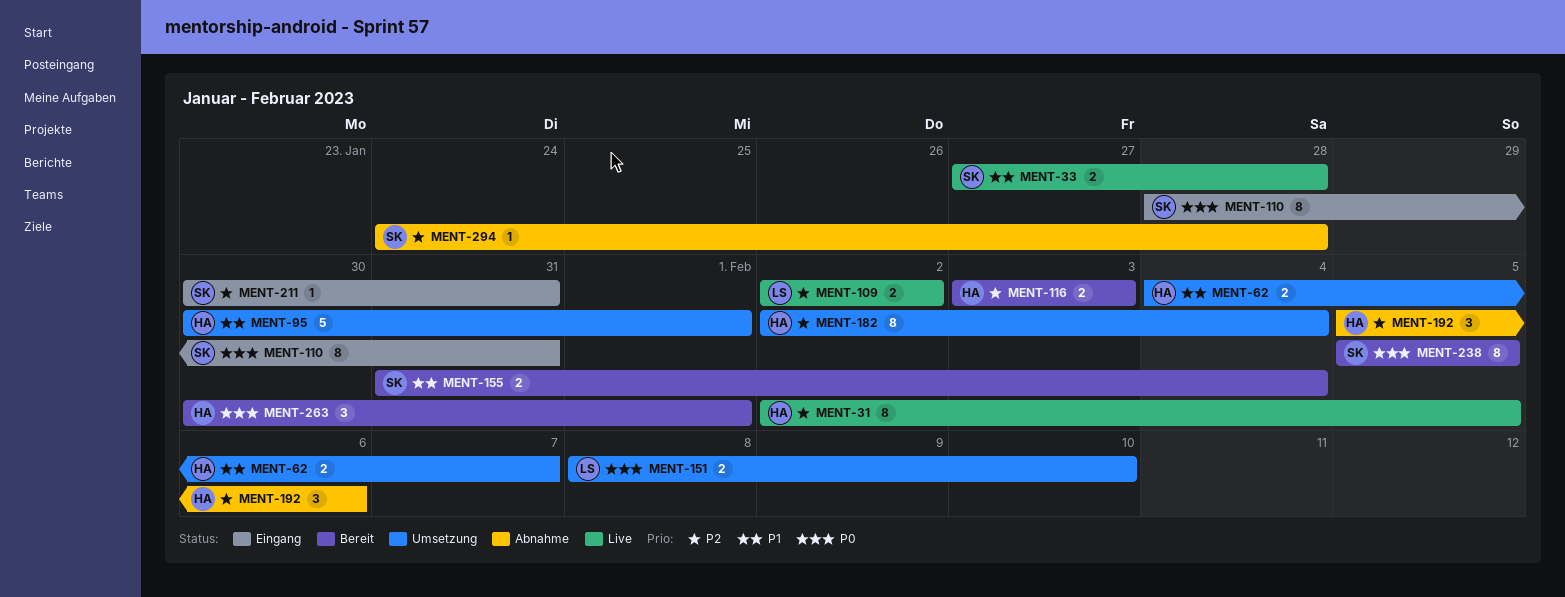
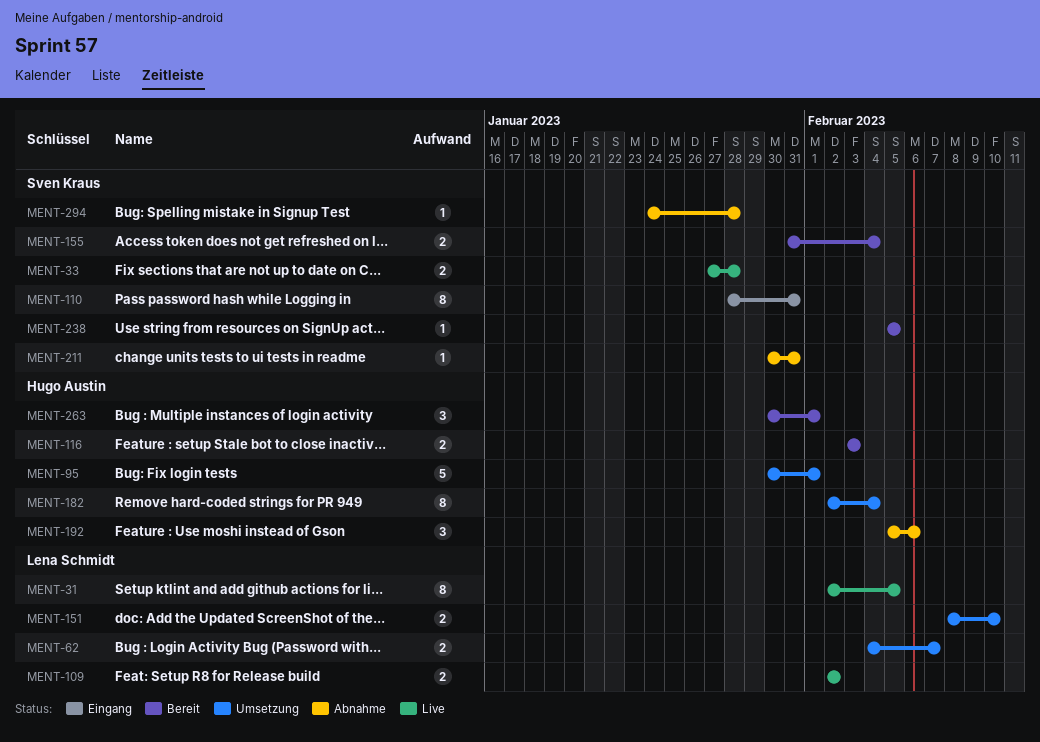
MENT-31, owner: Hugo Austin -> Lena Schmidt
MENT-62, owner: Hugo Austin -> Lena Schmidt
MENT-211, status: Eingang -> Abnahme
MENT-238, estimate: 8 -> 1

